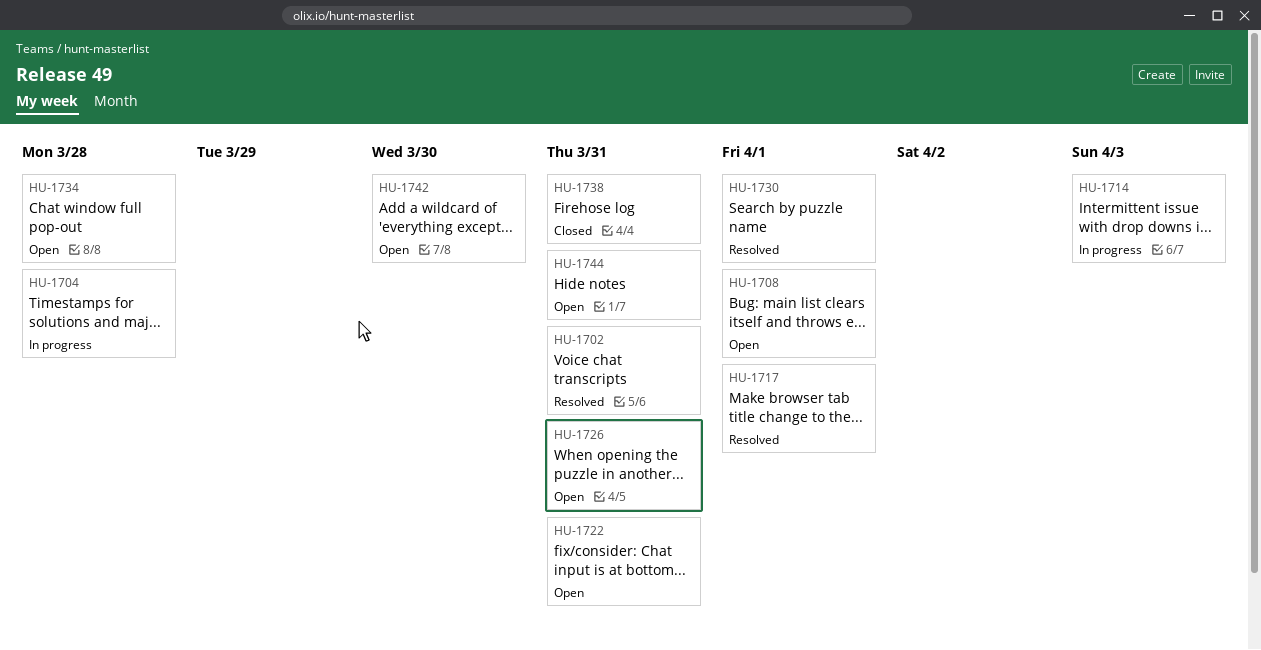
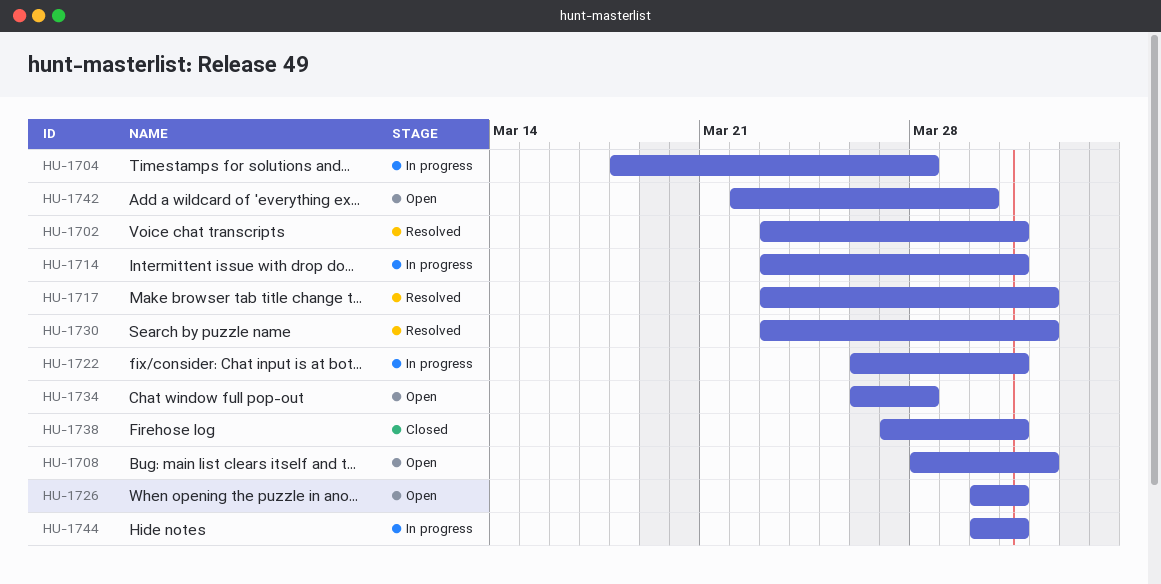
HU-1714, due: Apr 3 -> Mar 31
HU-1722, status: Open -> In progress
HU-1744, status: Open -> In progress

